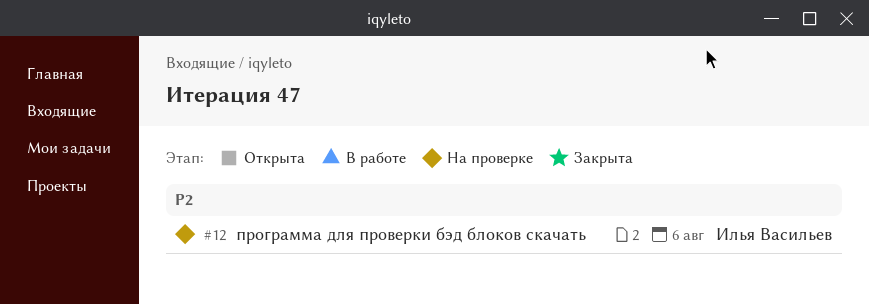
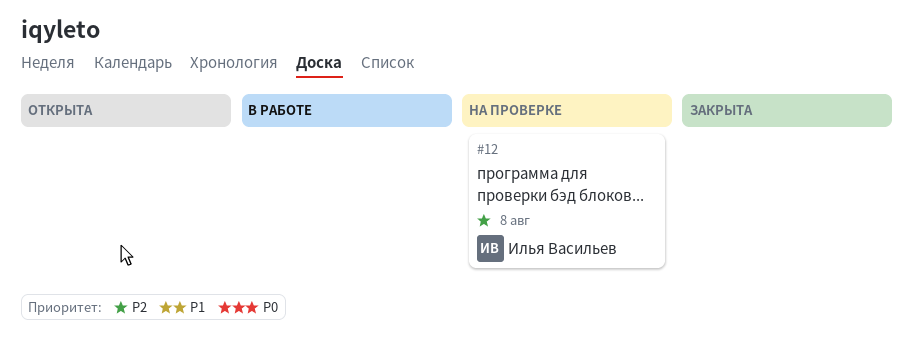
#12, due: Aug 6 -> Aug 8

